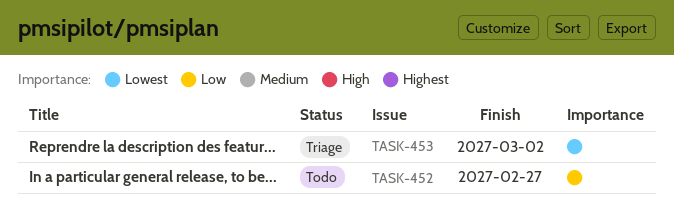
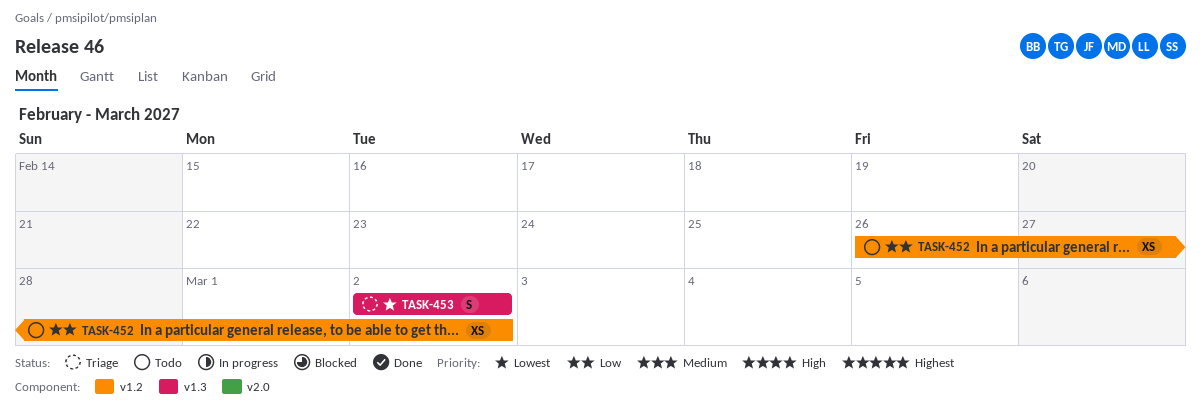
TASK-452, due: Feb 27 -> Mar 2

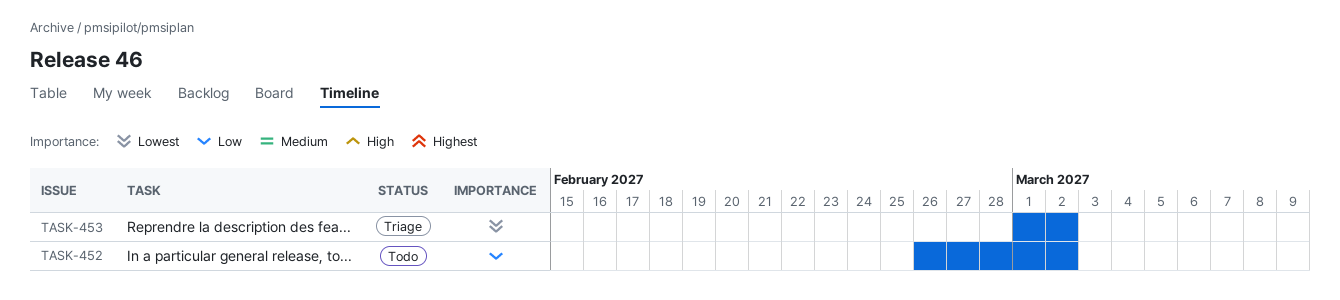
TASK-453, start: Mar 2 -> Mar 1

